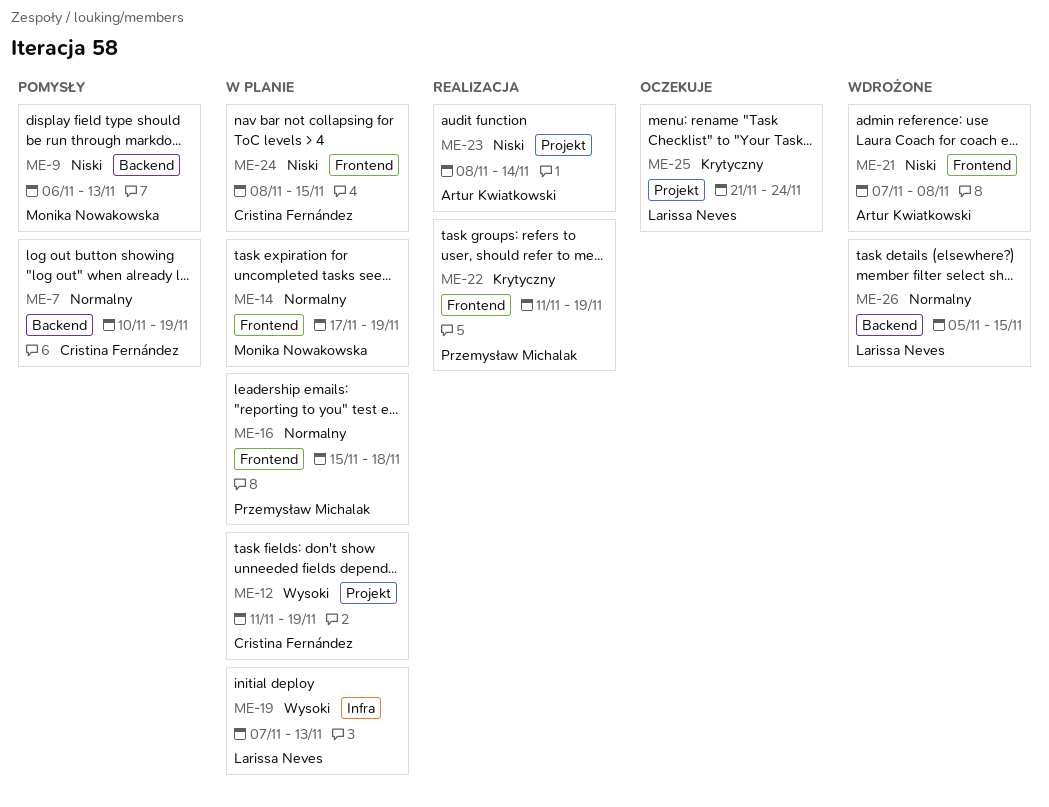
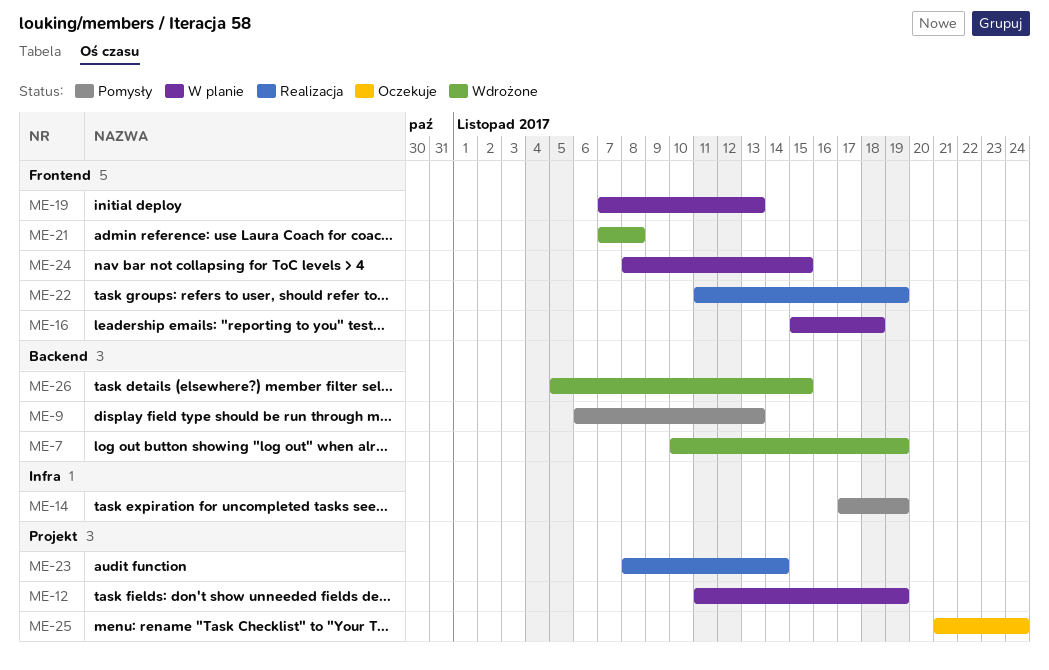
ME-7, status: Pomysły -> Wdrożone
ME-14, status: W planie -> Pomysły
ME-14, label: Frontend -> Infra
ME-19, label: Infra -> Frontend

